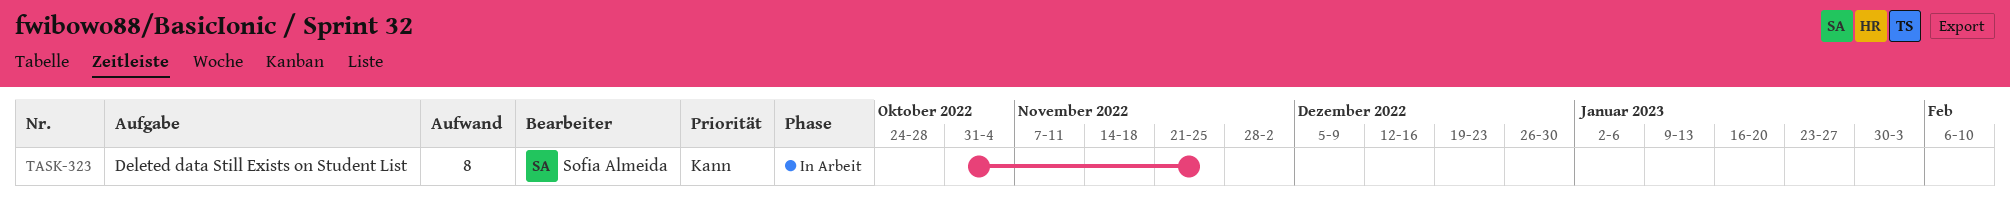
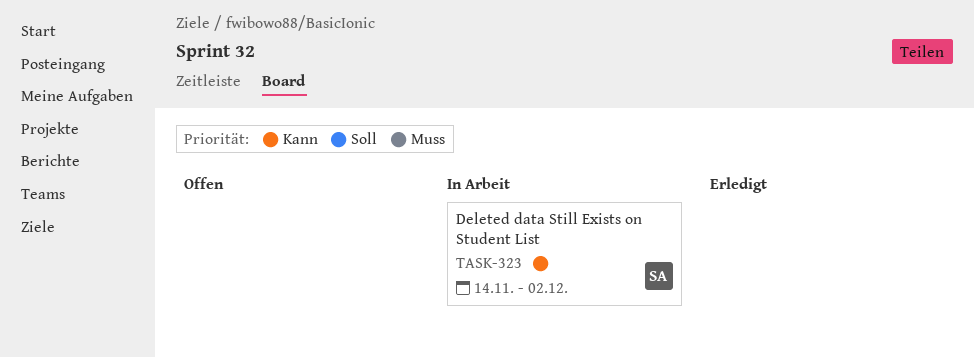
TASK-323, start: Oct 31 -> Nov 14
TASK-323, due: Nov 25 -> Dec 2

